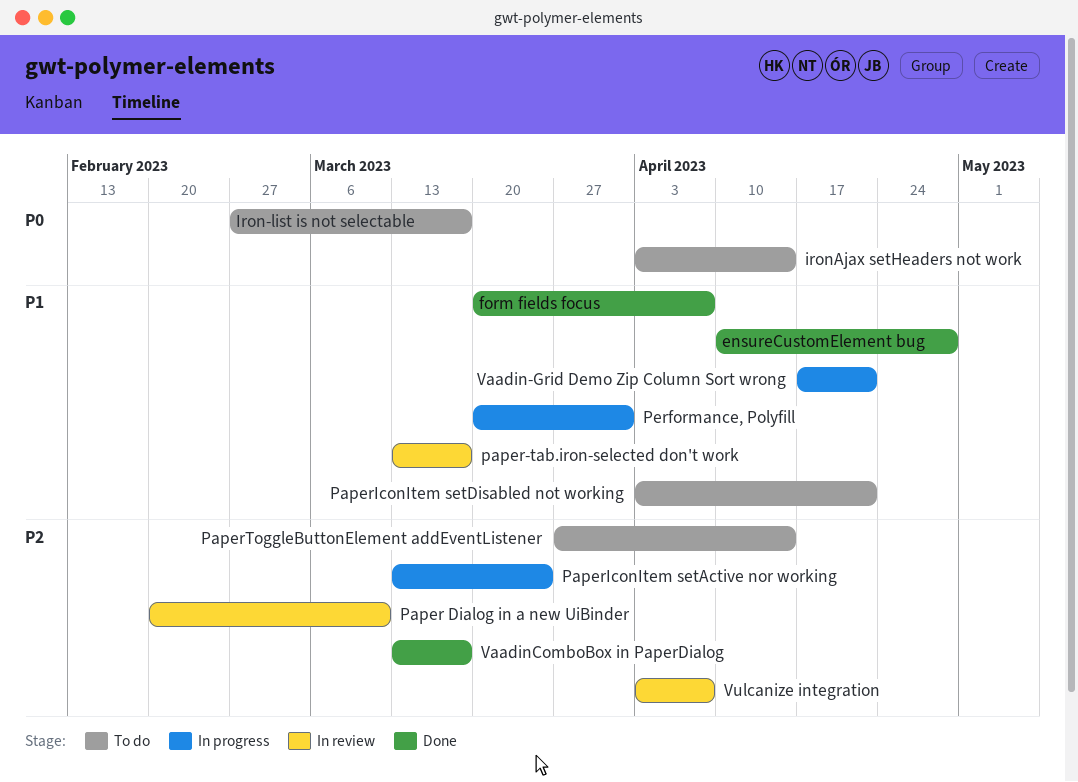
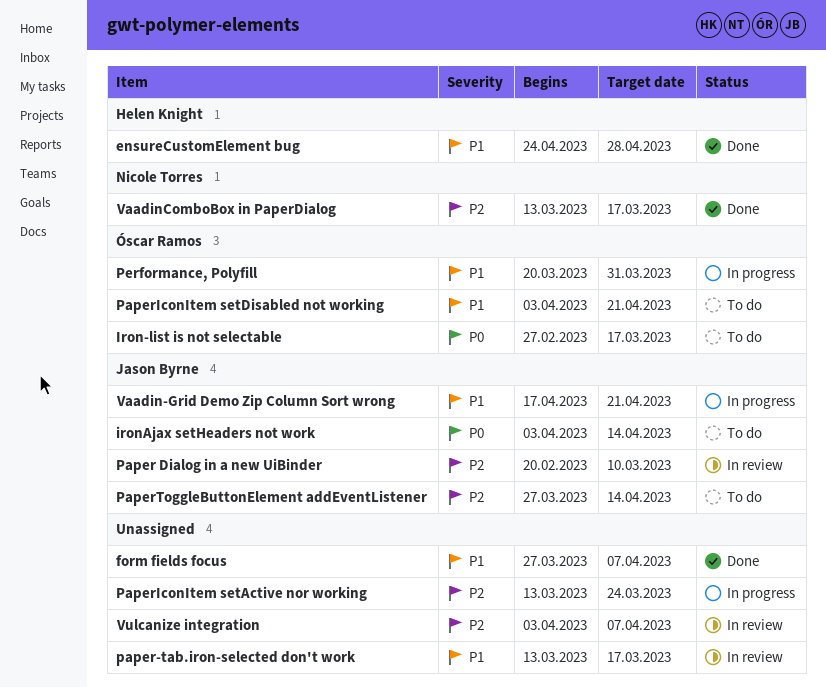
ensureCustomElement bug, start: Apr 10 -> Apr 24
form fields focus, start: Mar 20 -> Mar 27

